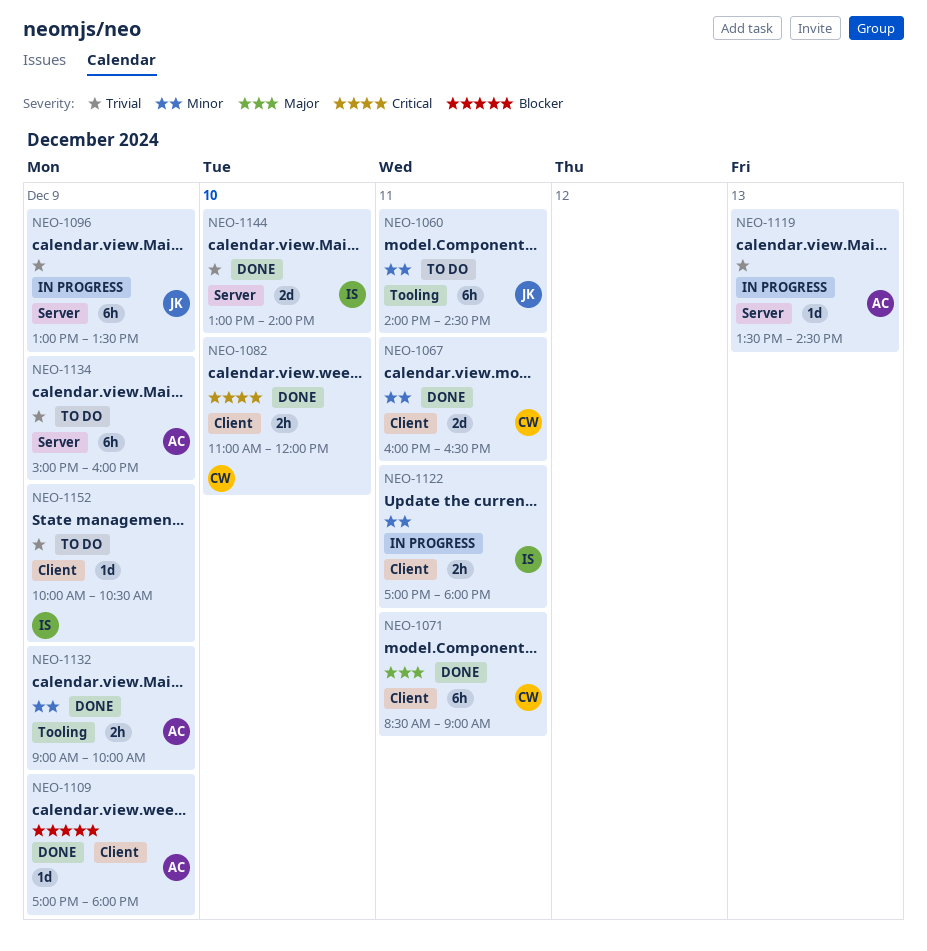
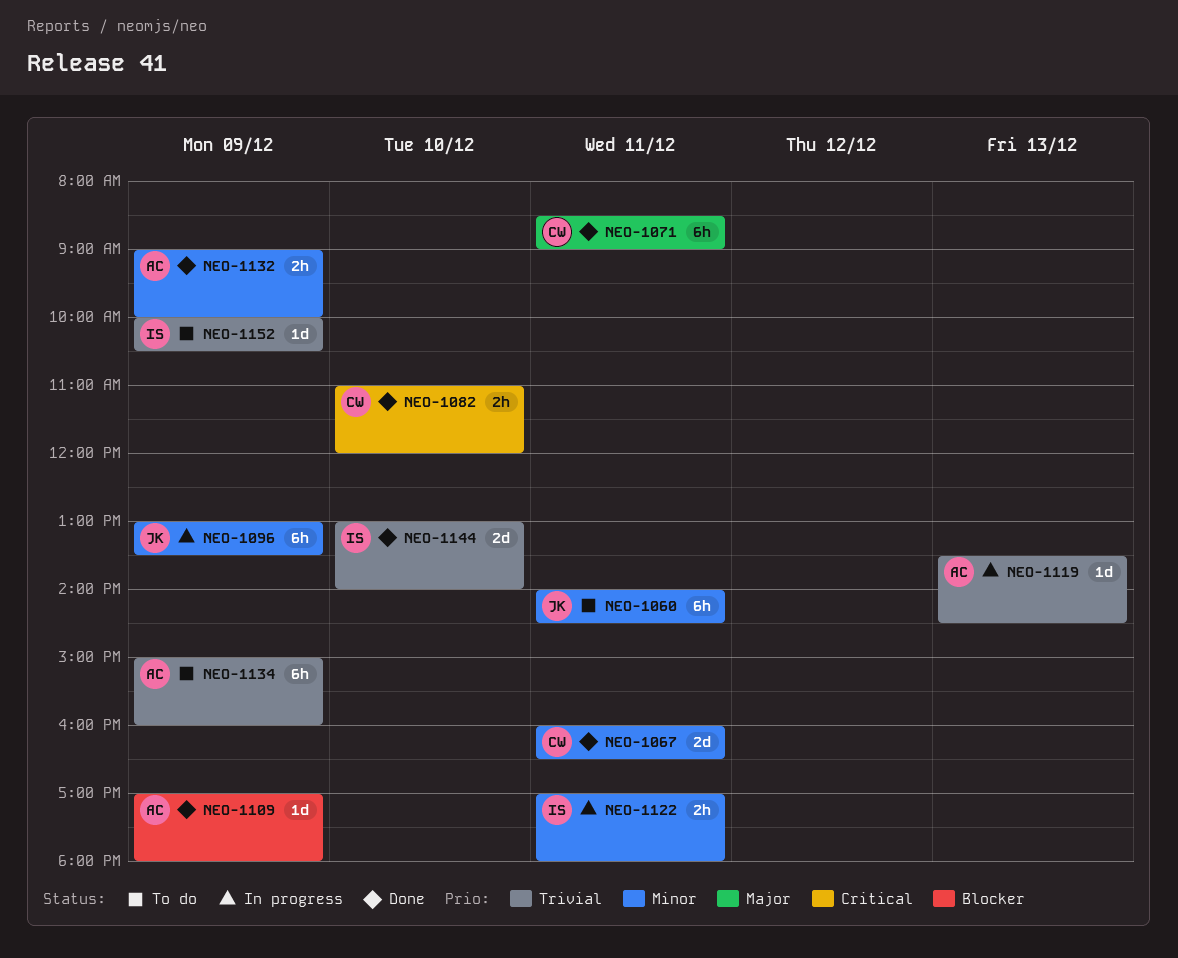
NEO-1096, priority: Trivial -> Minor

